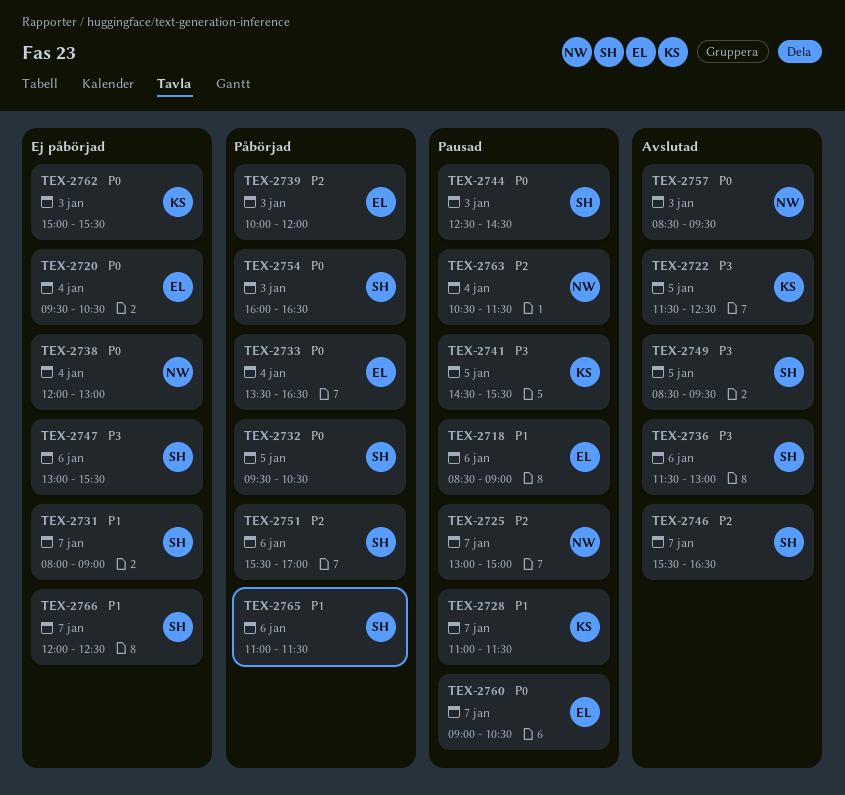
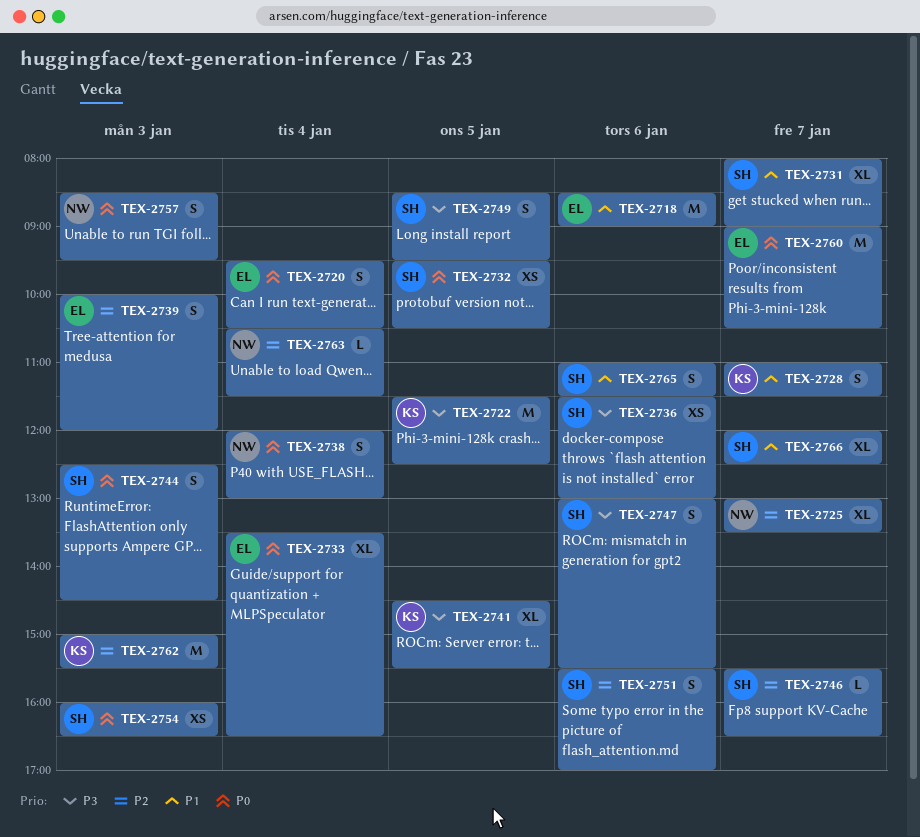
TEX-2725, ends: 15:00 -> 13:30
TEX-2762, priority: P0 -> P2

